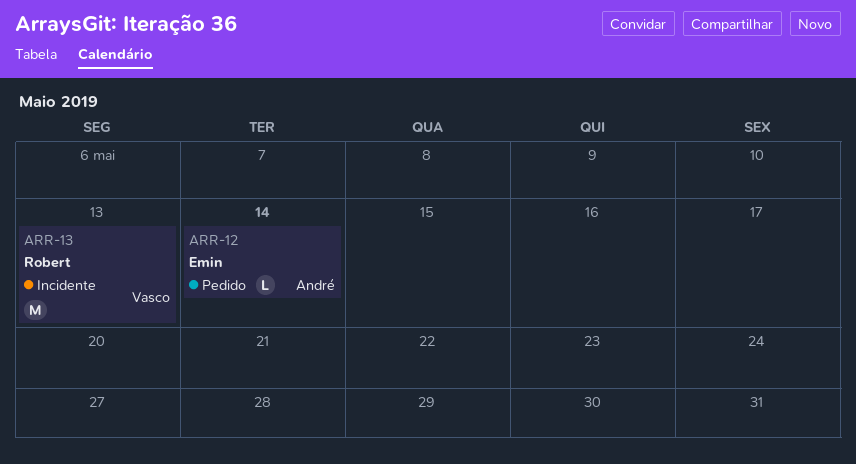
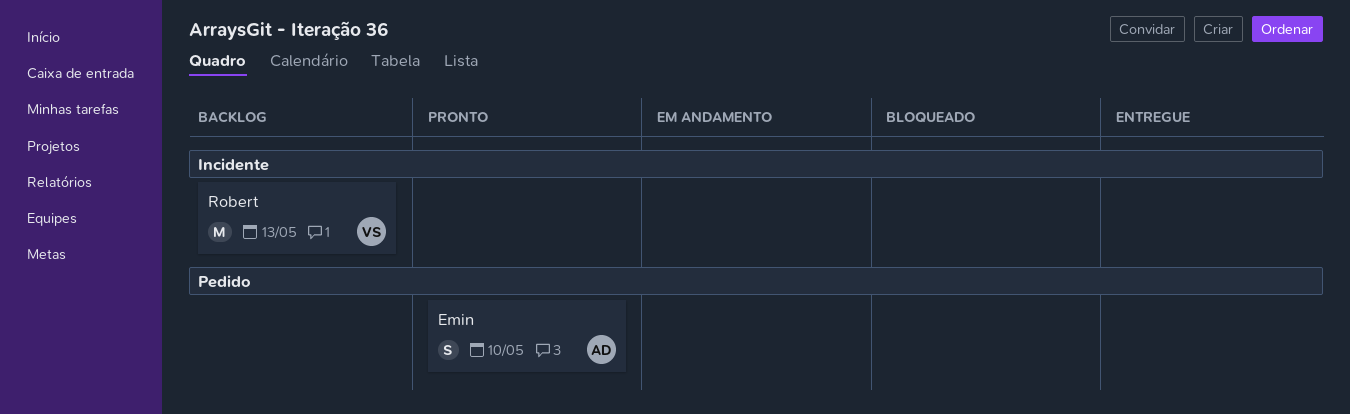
Emin, estimate: L -> S
Emin, due: May 14 -> May 10

